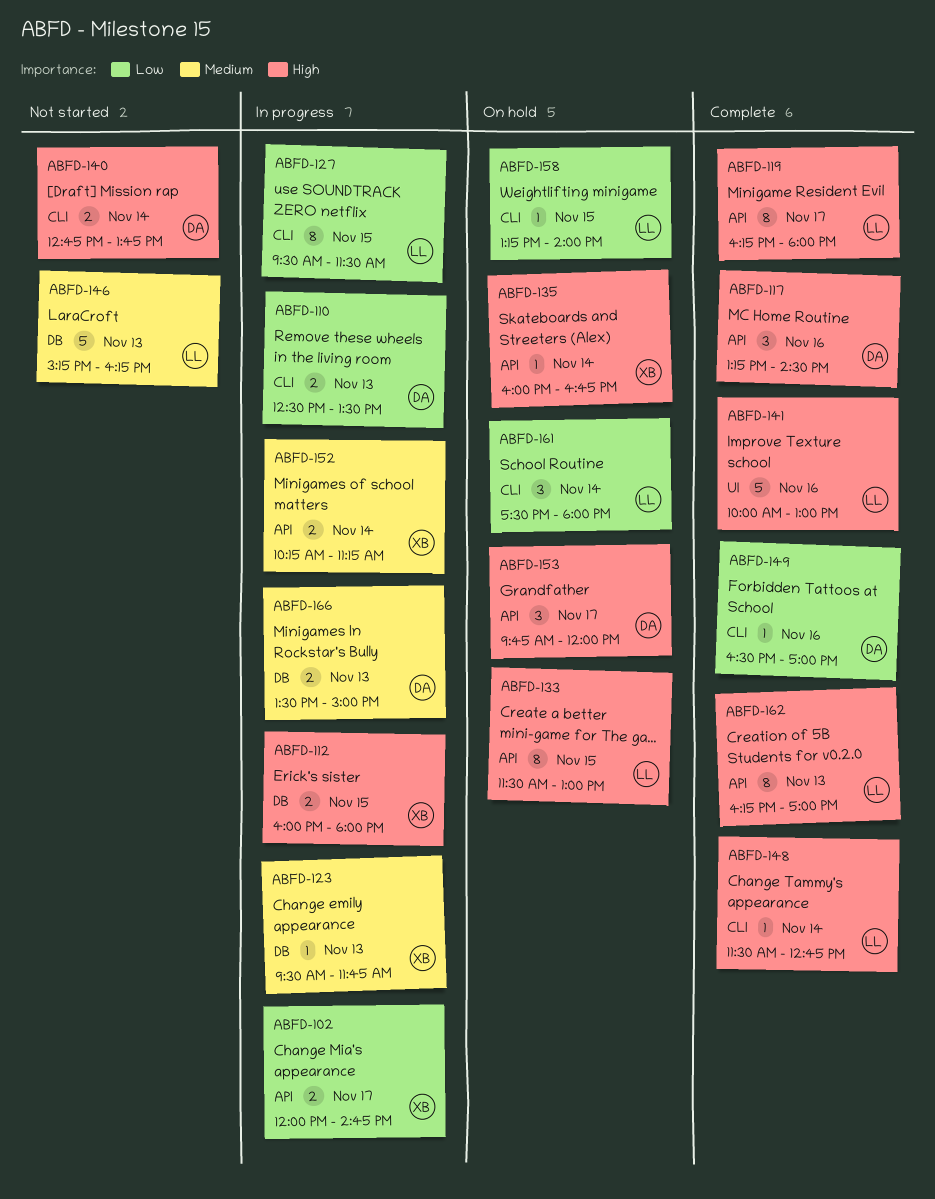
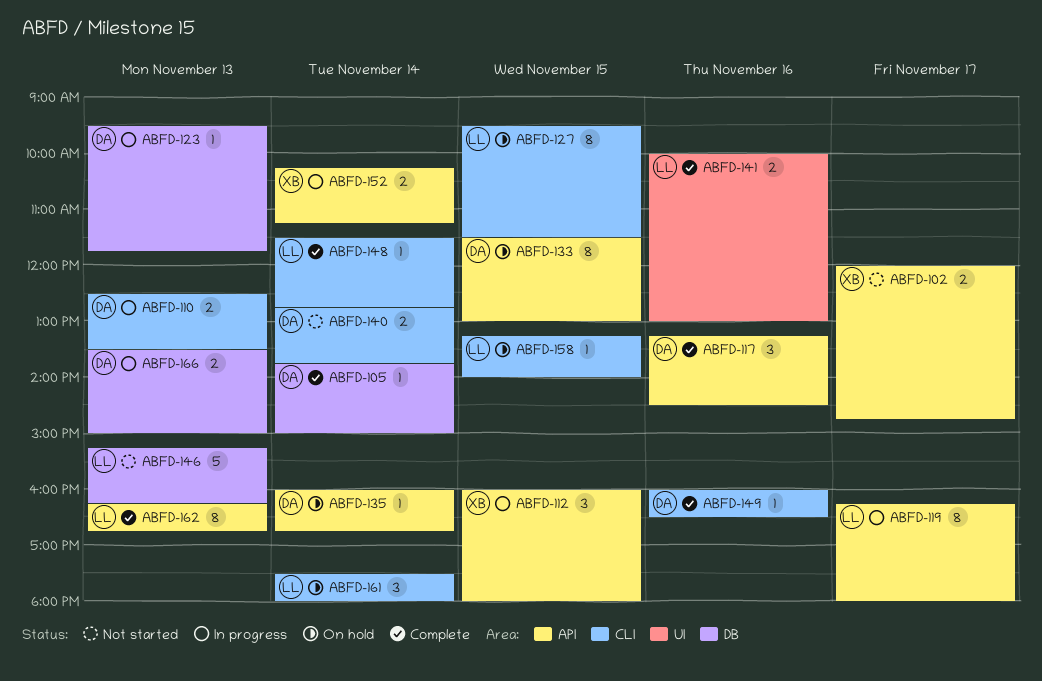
ABFD-102, status: In progress -> Not started
ABFD-105: none -> present
ABFD-112, label: DB -> API
ABFD-112, estimate: 2 -> 3
ABFD-119, status: Complete -> In progress
ABFD-123, owner: XB -> DA
ABFD-127, status: In progress -> On hold
ABFD-133, owner: LL -> DA
ABFD-135, owner: XB -> DA
ABFD-141, estimate: 5 -> 2
ABFD-149, begins: 16:30 -> 16:00
ABFD-149, ends: 17:00 -> 16:30
ABFD-153: present -> none
ABFD-162, ends: 17:00 -> 16:45

